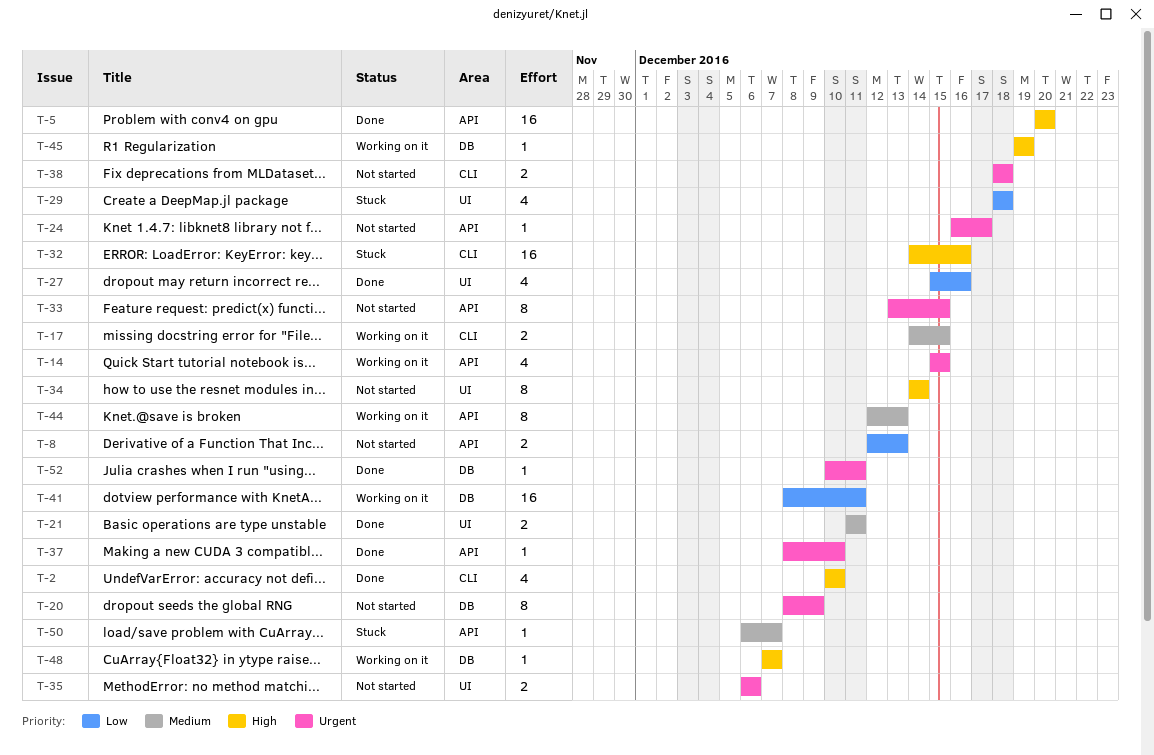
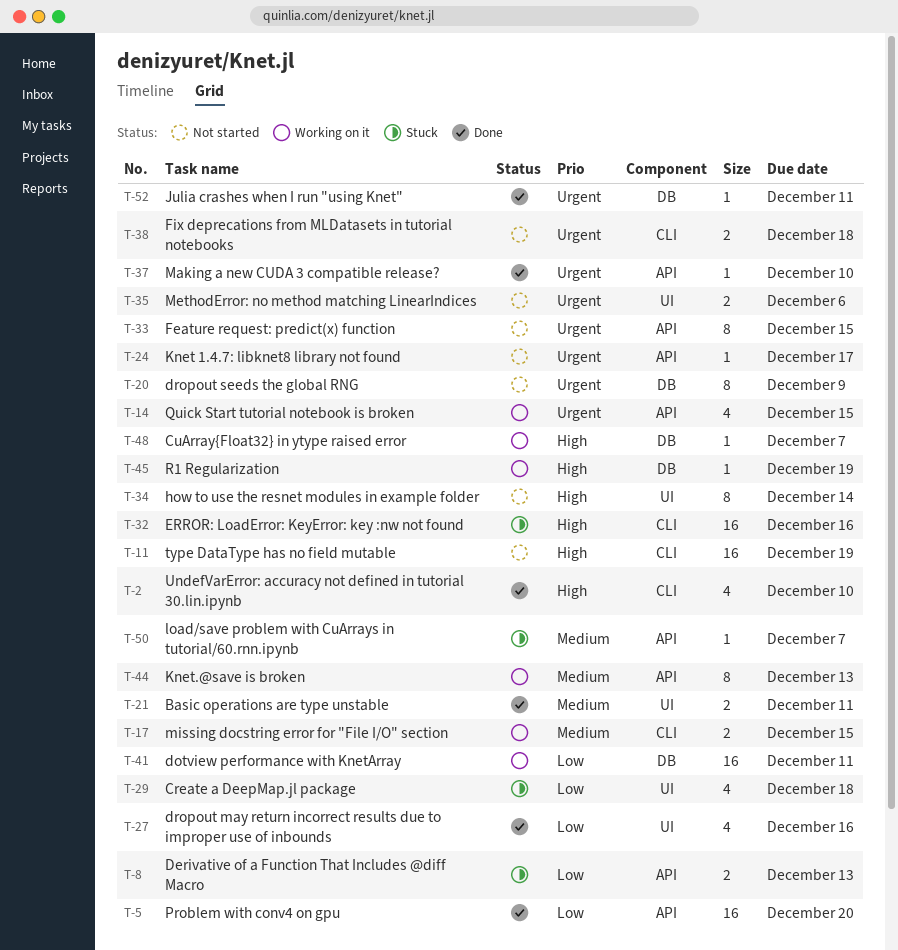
T-5, priority: High -> Low
T-8, status: Not started -> Stuck
T-11: none -> present

